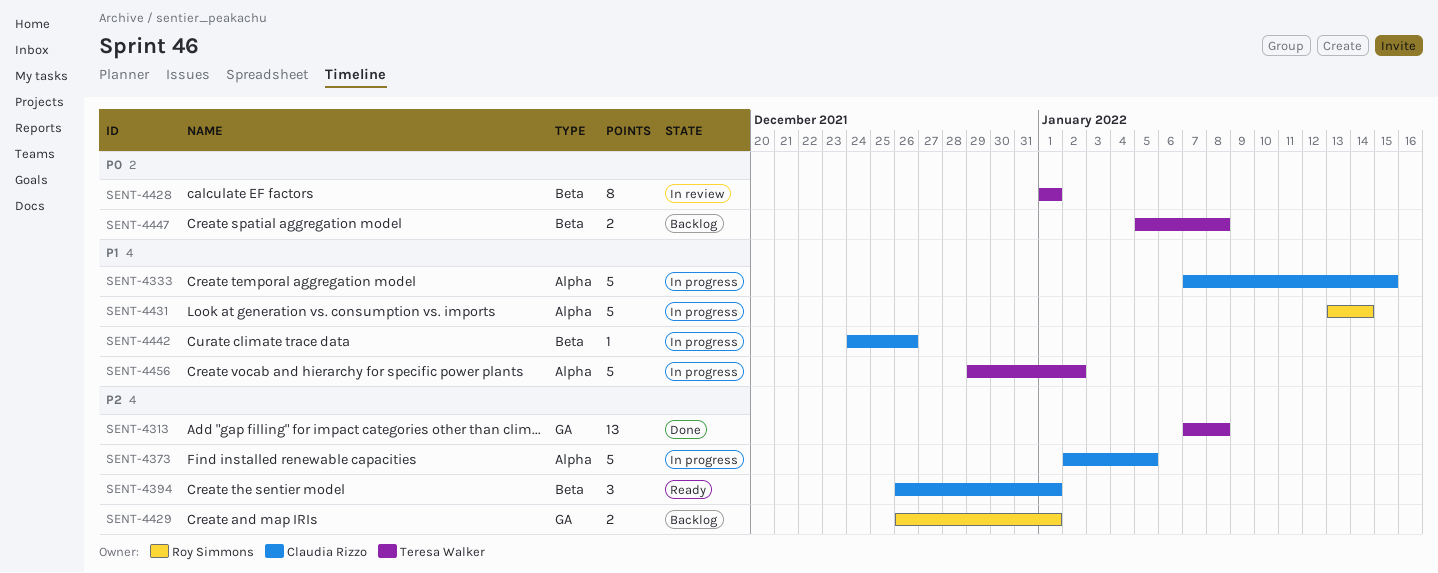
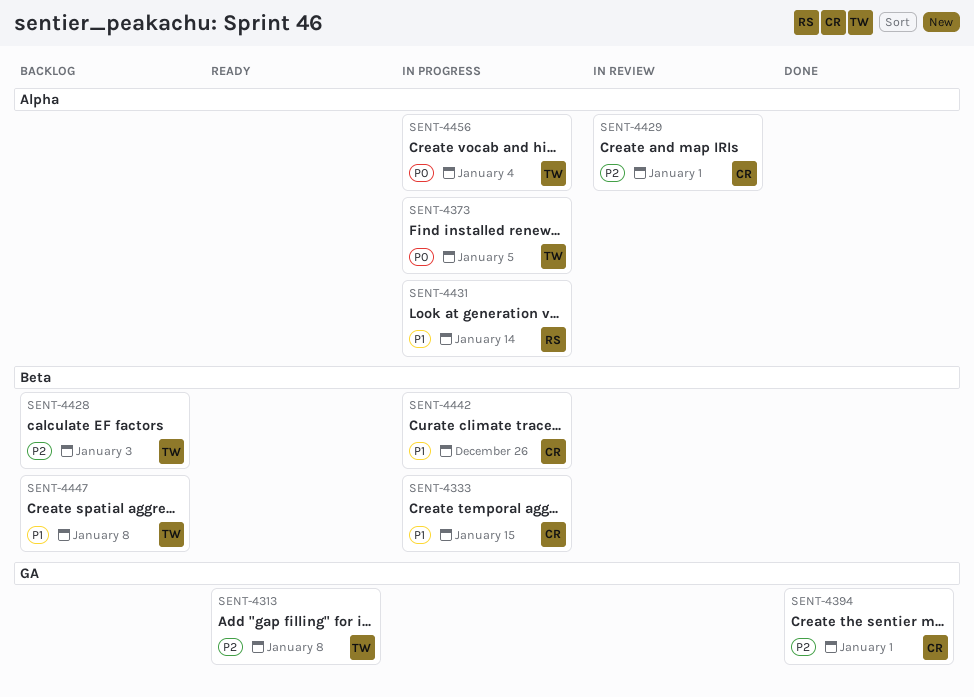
SENT-4313, status: Done -> Ready
SENT-4333, label: Alpha -> Beta
SENT-4373, owner: Claudia Rizzo -> Teresa Walker
SENT-4373, priority: P2 -> P0
SENT-4394, status: Ready -> Done
SENT-4394, label: Beta -> GA
SENT-4428, status: In review -> Backlog
SENT-4428, priority: P0 -> P2
SENT-4428, due: Jan 1 -> Jan 3
SENT-4429, status: Backlog -> In review
SENT-4429, owner: Roy Simmons -> Claudia Rizzo
SENT-4429, label: GA -> Alpha
SENT-4447, priority: P0 -> P1
SENT-4456, priority: P1 -> P0
SENT-4456, due: Jan 2 -> Jan 4

